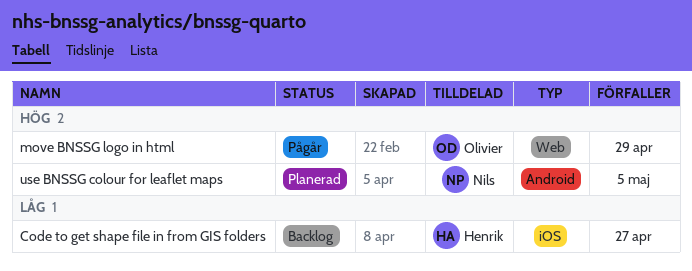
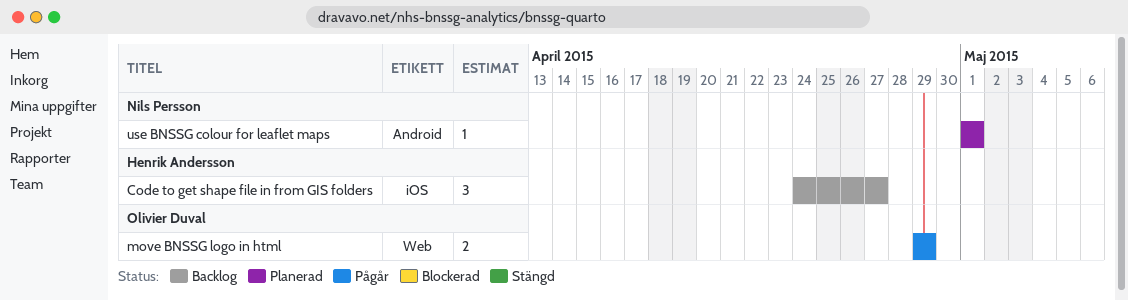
use BNSSG colour for leaflet maps, due: May 5 -> May 1

